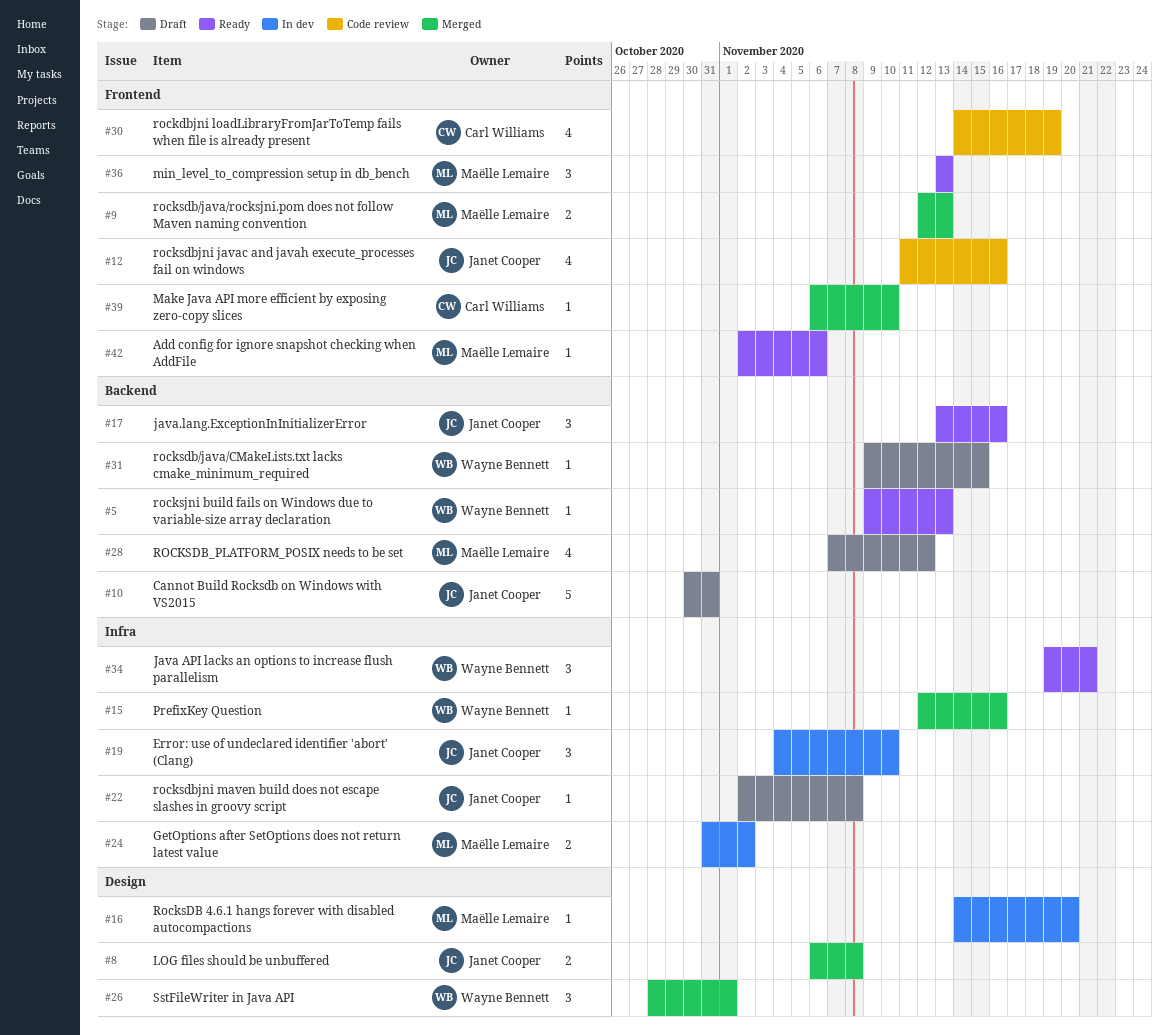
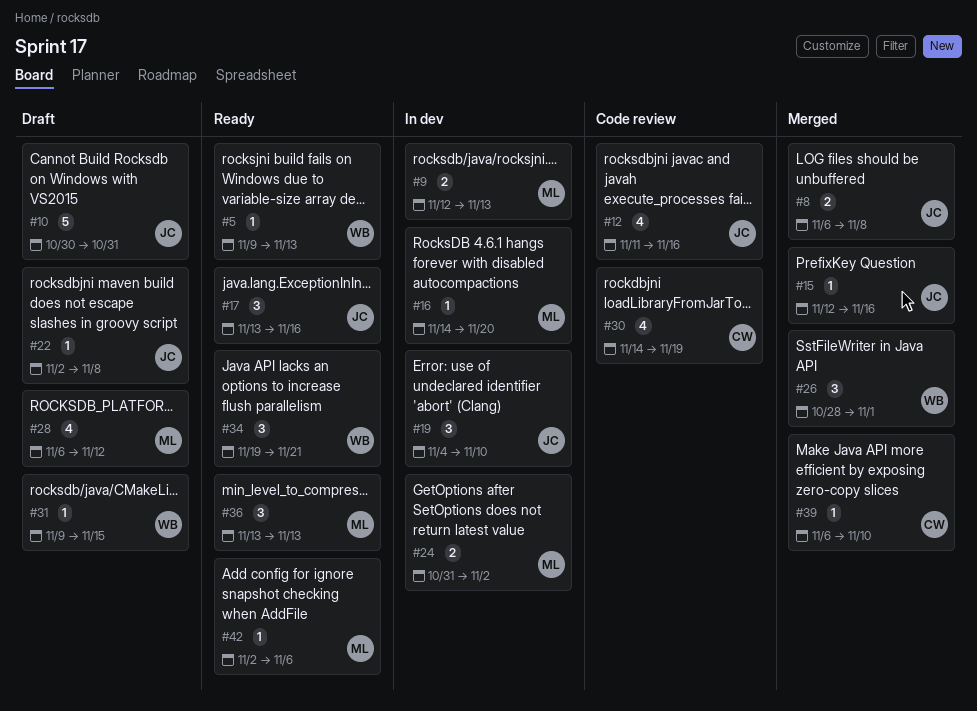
#9, status: Merged -> In dev
#15, owner: Wayne Bennett -> Janet Cooper
#28, start: Nov 7 -> Nov 6

